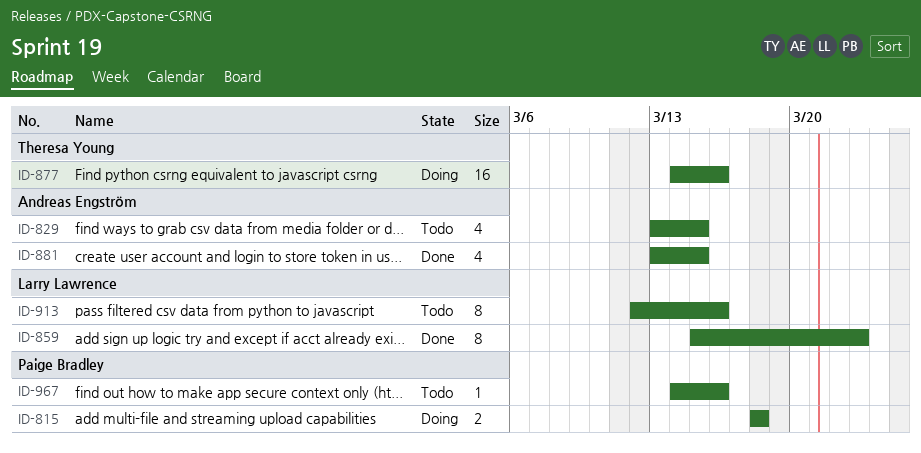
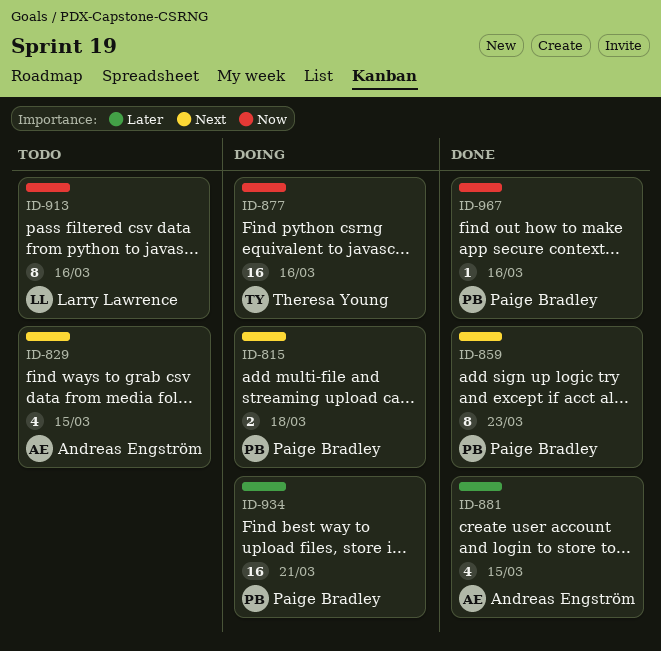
ID-859, owner: Larry Lawrence -> Paige Bradley
ID-934: none -> present
ID-967, status: Todo -> Done

